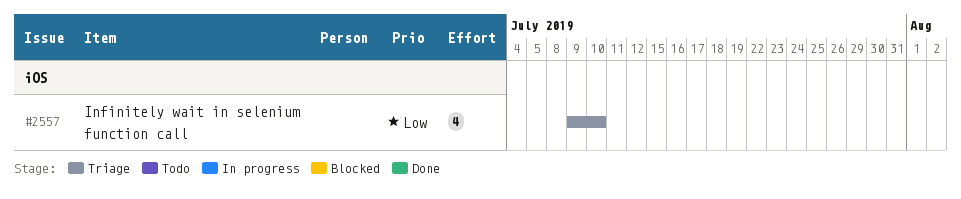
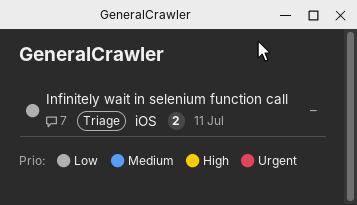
Infinitely wait in selenium function call, estimate: 4 -> 2
Infinitely wait in selenium function call, due: Jul 10 -> Jul 11

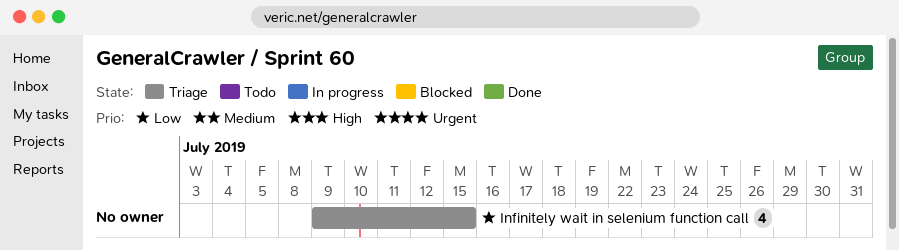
Infinitely wait in selenium function call, estimate: 2 -> 4
Infinitely wait in selenium function call, due: Jul 11 -> Jul 15

